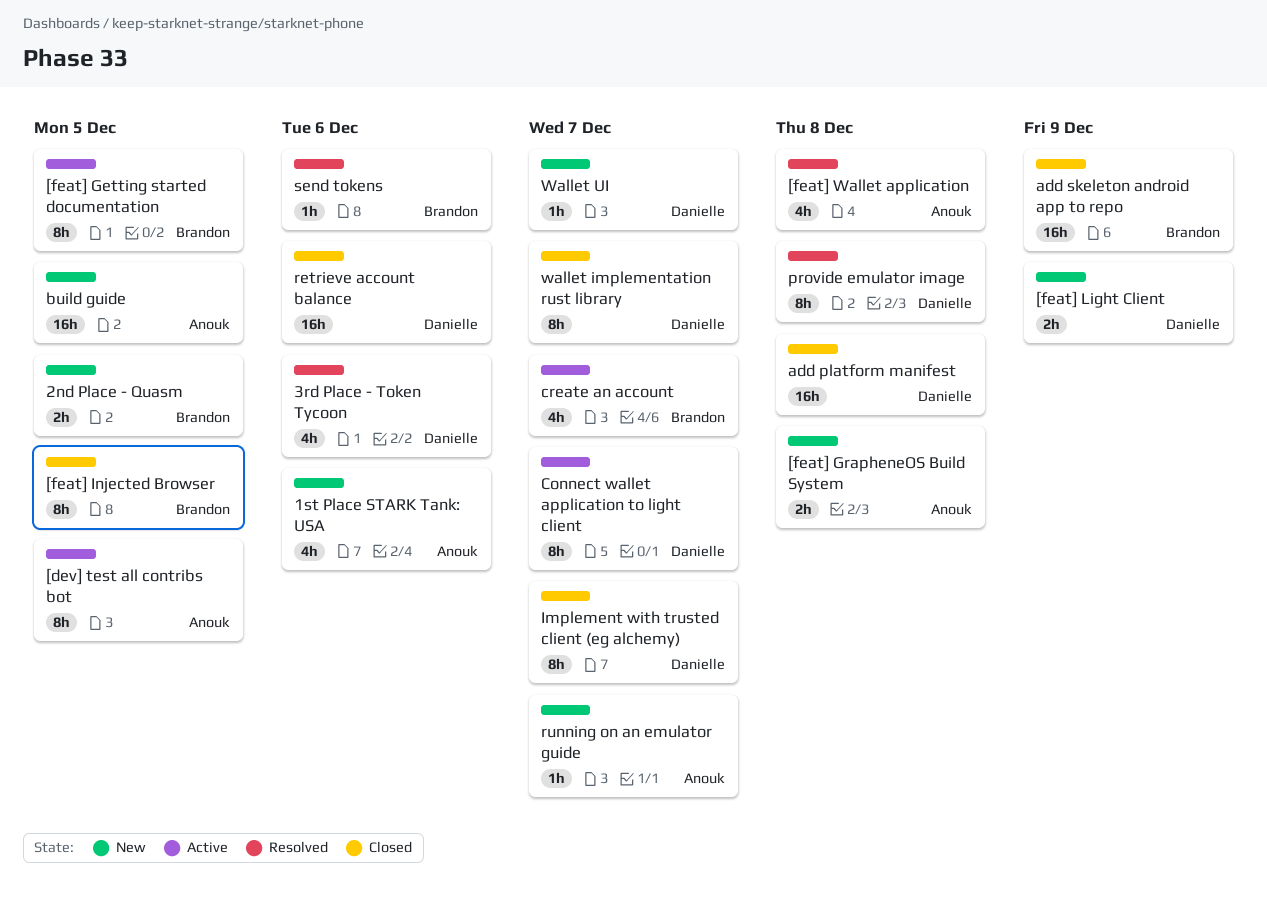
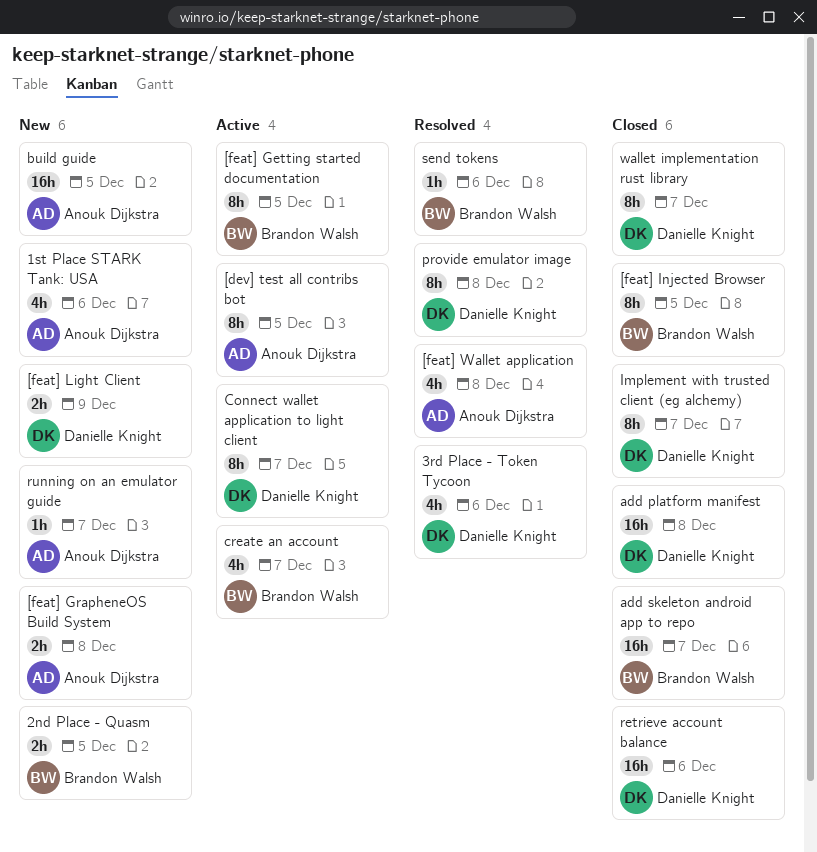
add skeleton android app to repo, due: Dec 9 -> Dec 7
Wallet UI: present -> none

